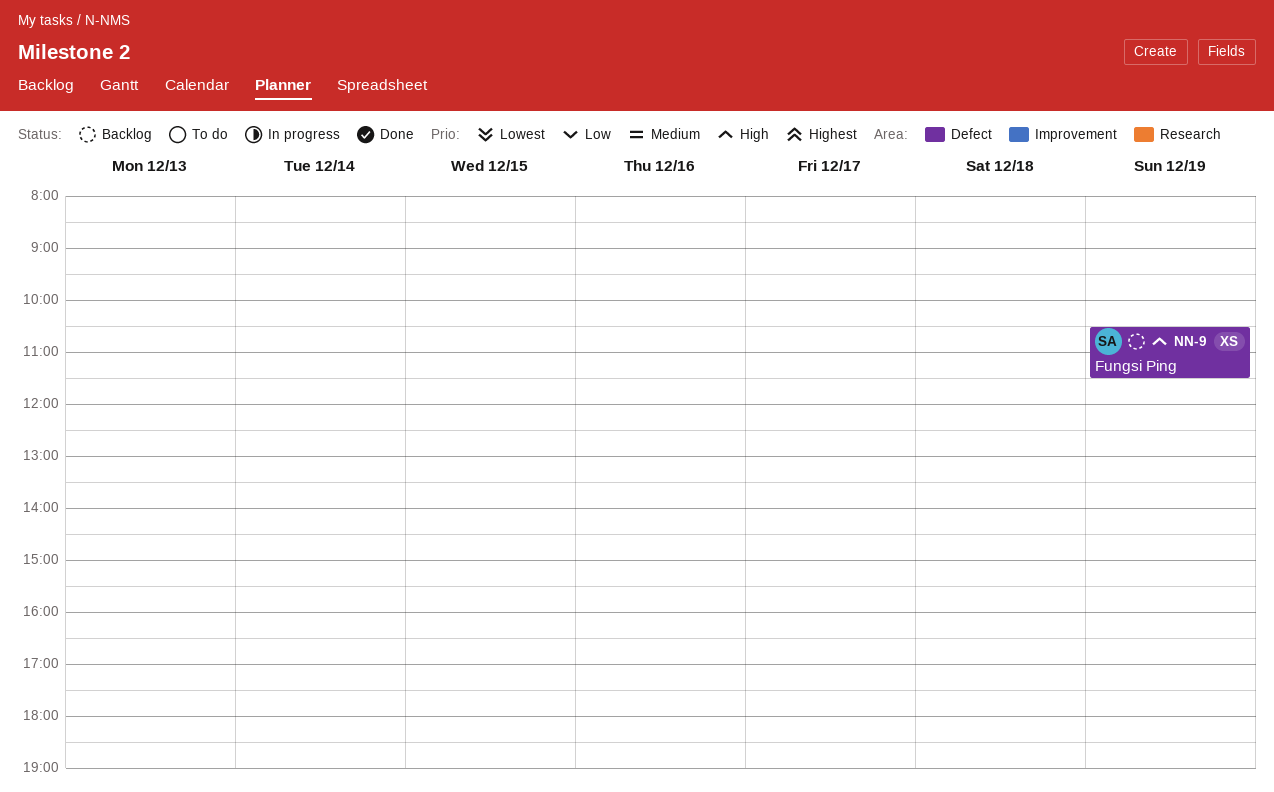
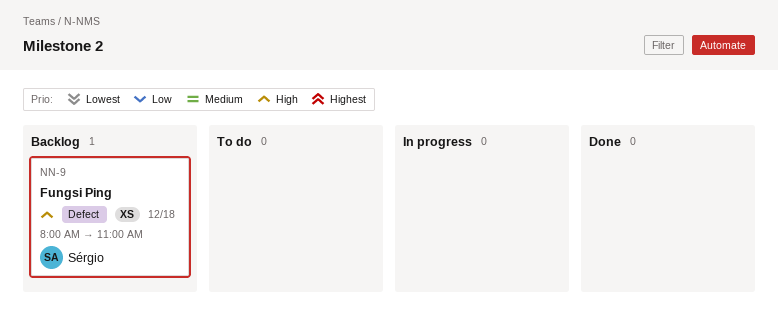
NN-9, day: Dec 19 -> Dec 18
NN-9, begins: 10:30 -> 08:00
NN-9, ends: 11:30 -> 11:00

